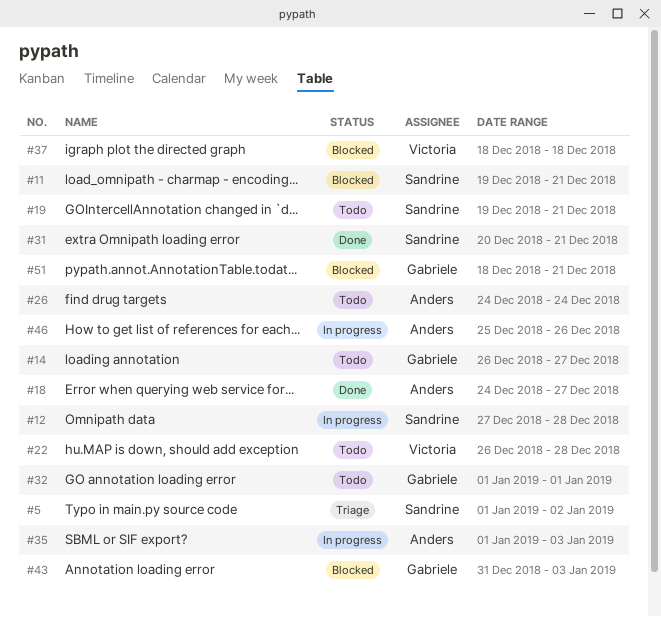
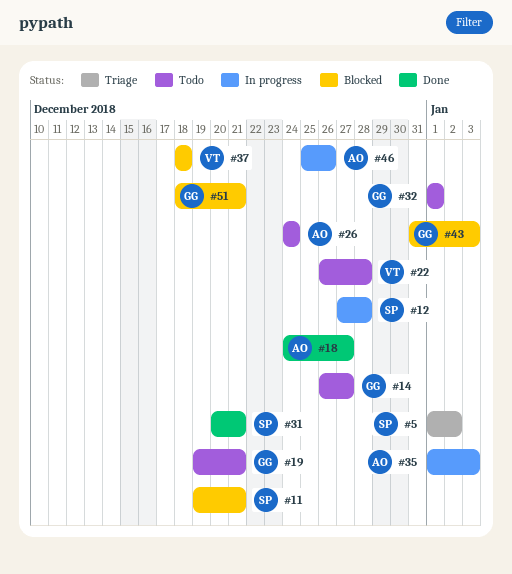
#19, owner: Sandrine -> Gabriele

